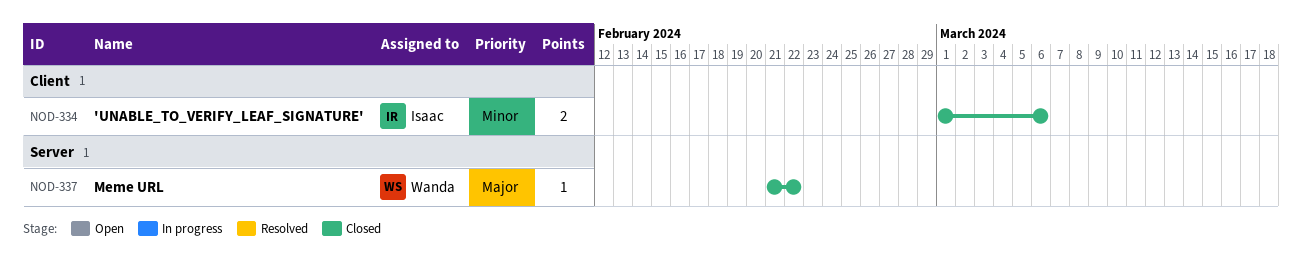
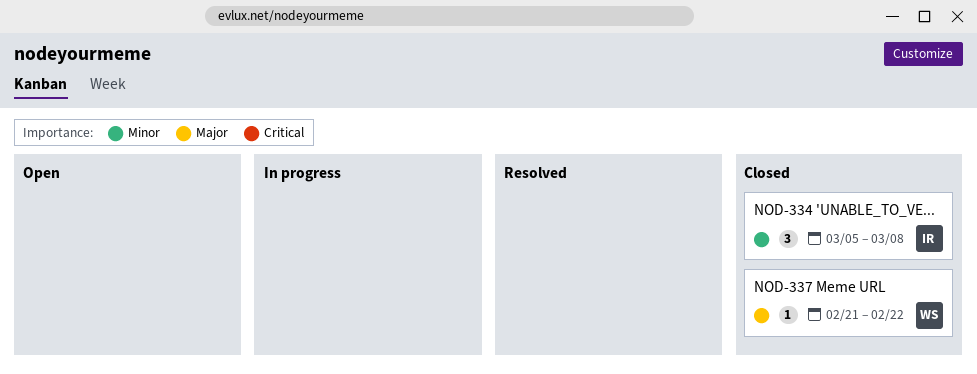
NOD-334, estimate: 2 -> 3
NOD-334, start: Mar 1 -> Mar 5
NOD-334, due: Mar 6 -> Mar 8

